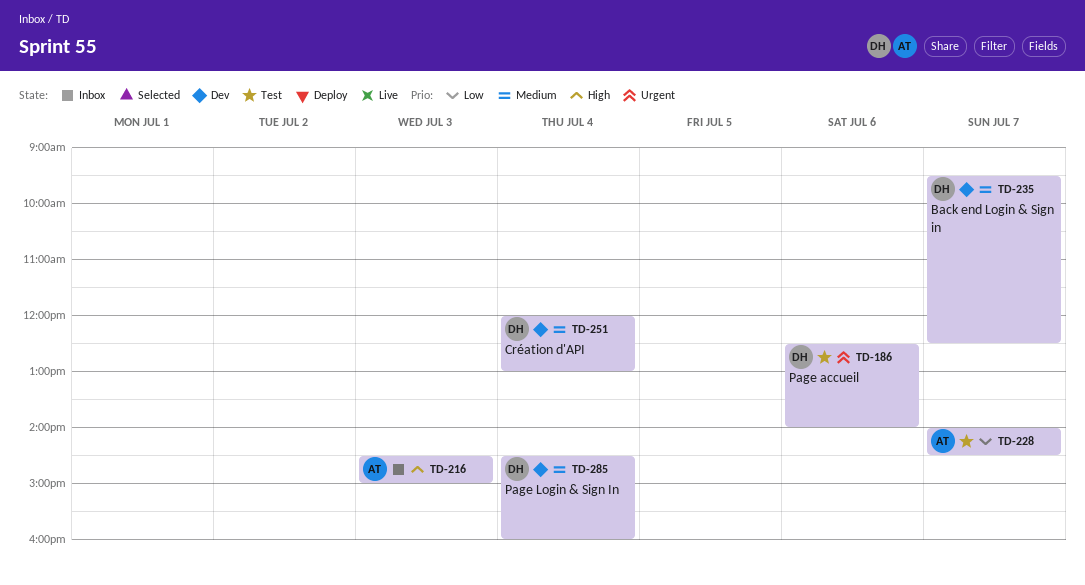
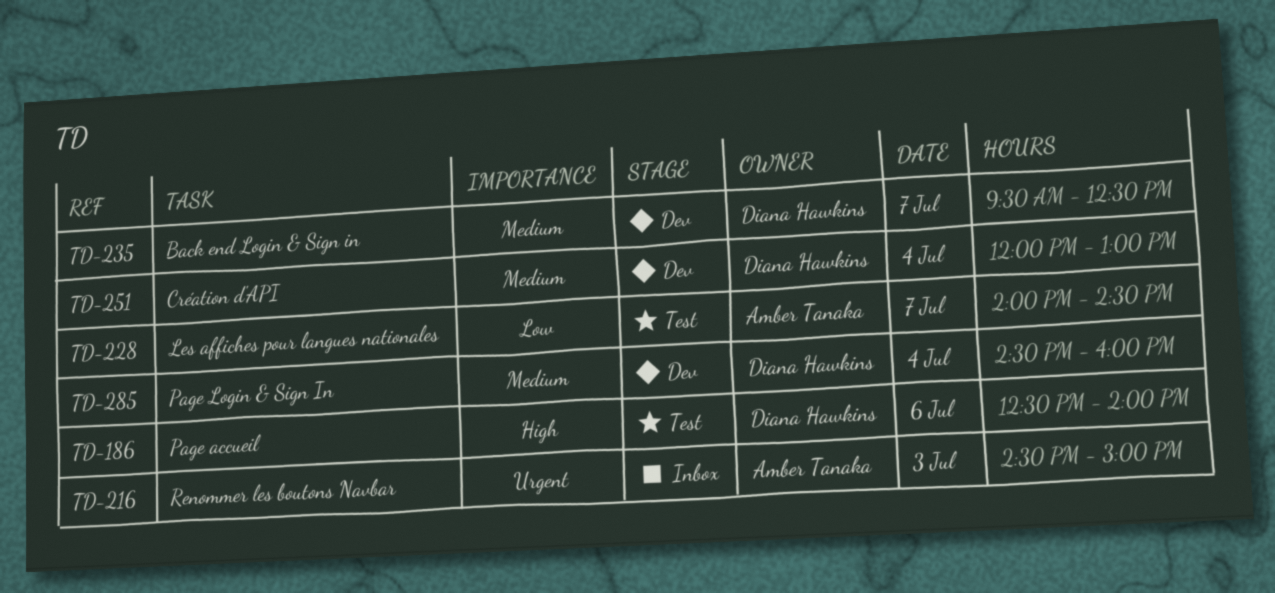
TD-186, priority: Urgent -> High
TD-216, priority: High -> Urgent

